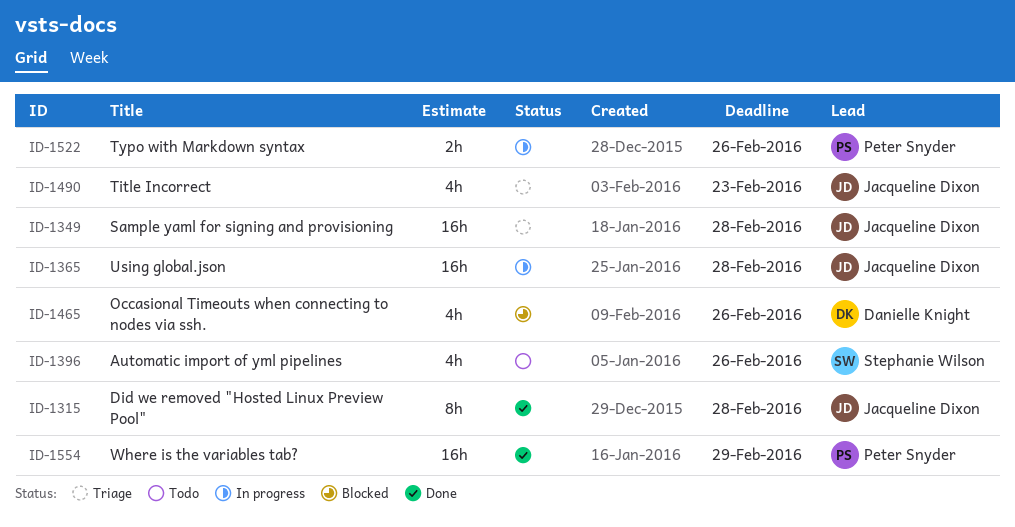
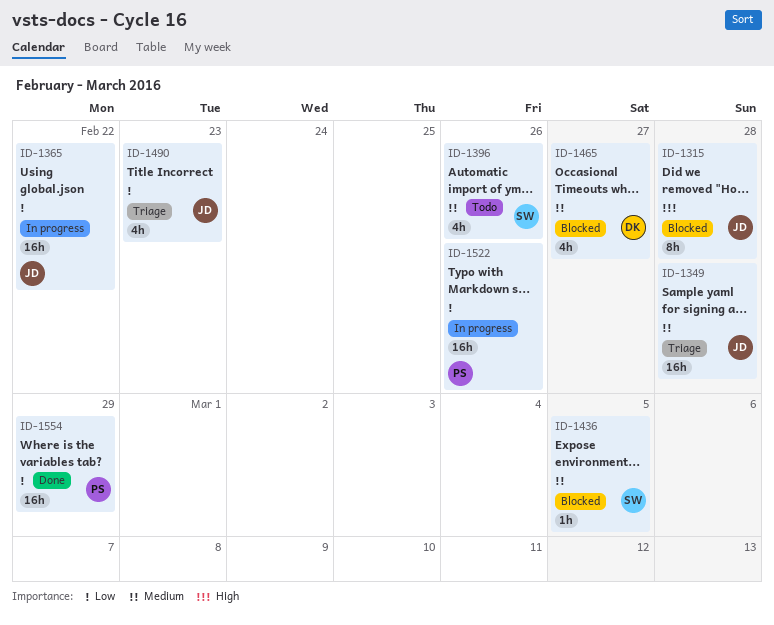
ID-1315, status: Done -> Blocked
ID-1365, due: Feb 28 -> Feb 22
ID-1436: none -> present
ID-1465, due: Feb 26 -> Feb 27
ID-1522, estimate: 2h -> 16h

